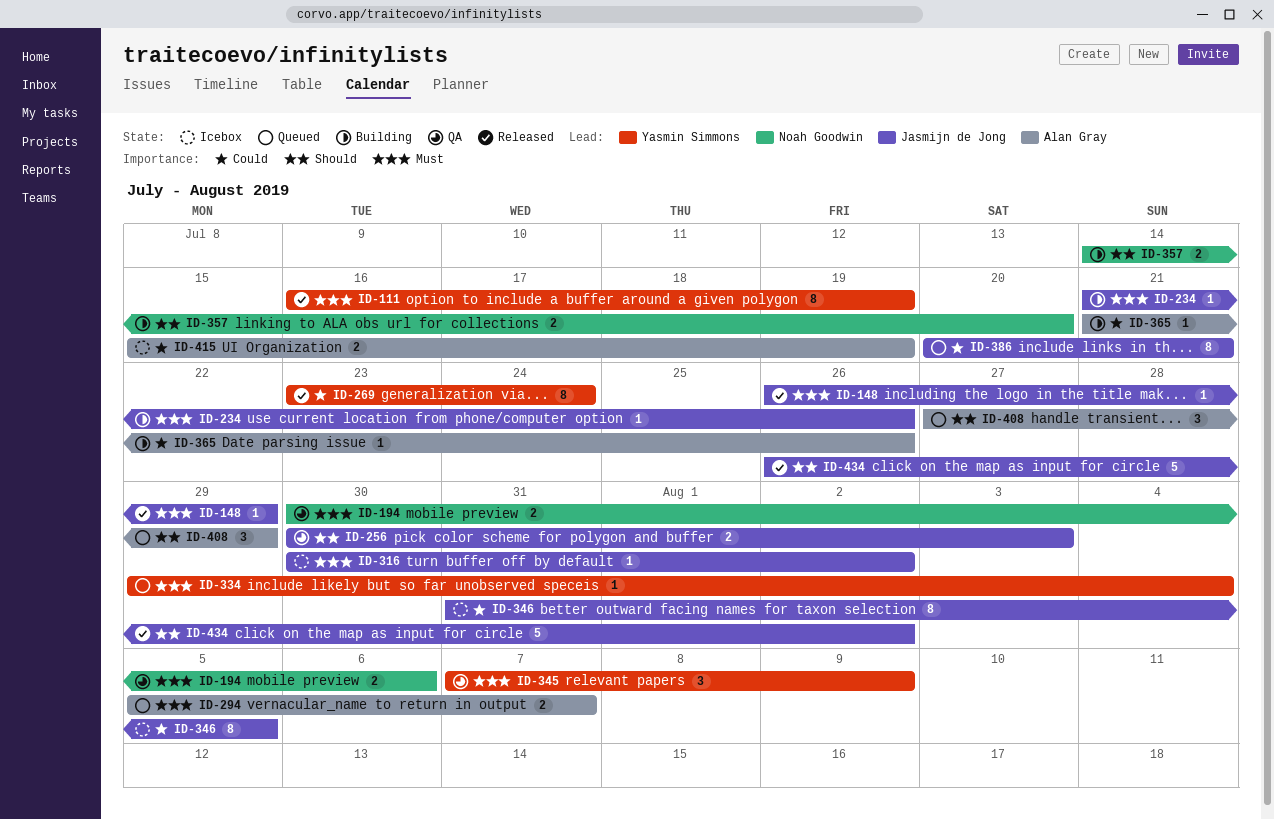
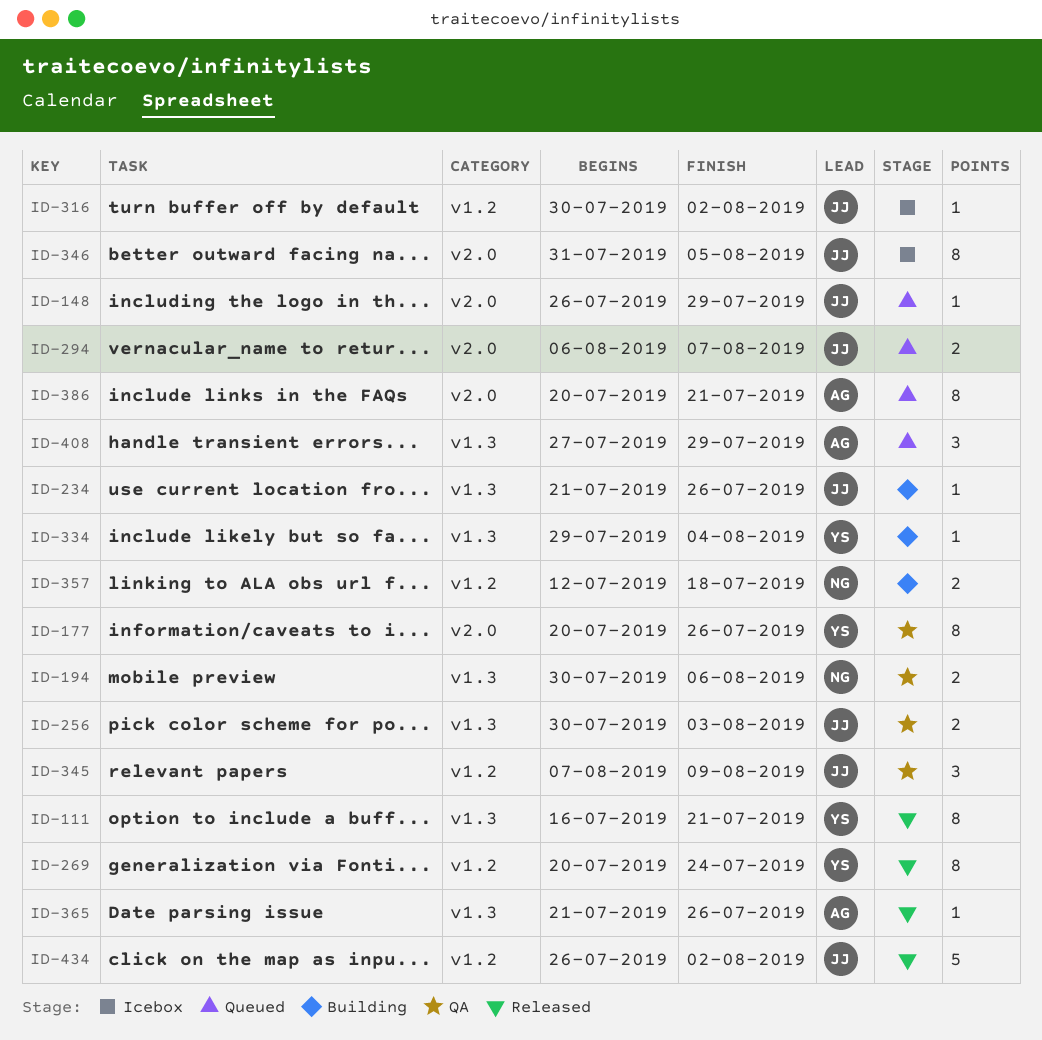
ID-111, due: Jul 19 -> Jul 21
ID-148, status: Released -> Queued
ID-177: none -> present
ID-269, start: Jul 23 -> Jul 20
ID-294, owner: Alan Gray -> Jasmijn de Jong
ID-294, start: Aug 5 -> Aug 6
ID-334, status: Queued -> Building
ID-345, owner: Yasmin Simmons -> Jasmijn de Jong
ID-357, start: Jul 14 -> Jul 12
ID-357, due: Jul 20 -> Jul 18
ID-365, status: Building -> Released
ID-386, owner: Jasmijn de Jong -> Alan Gray
ID-415: present -> none

